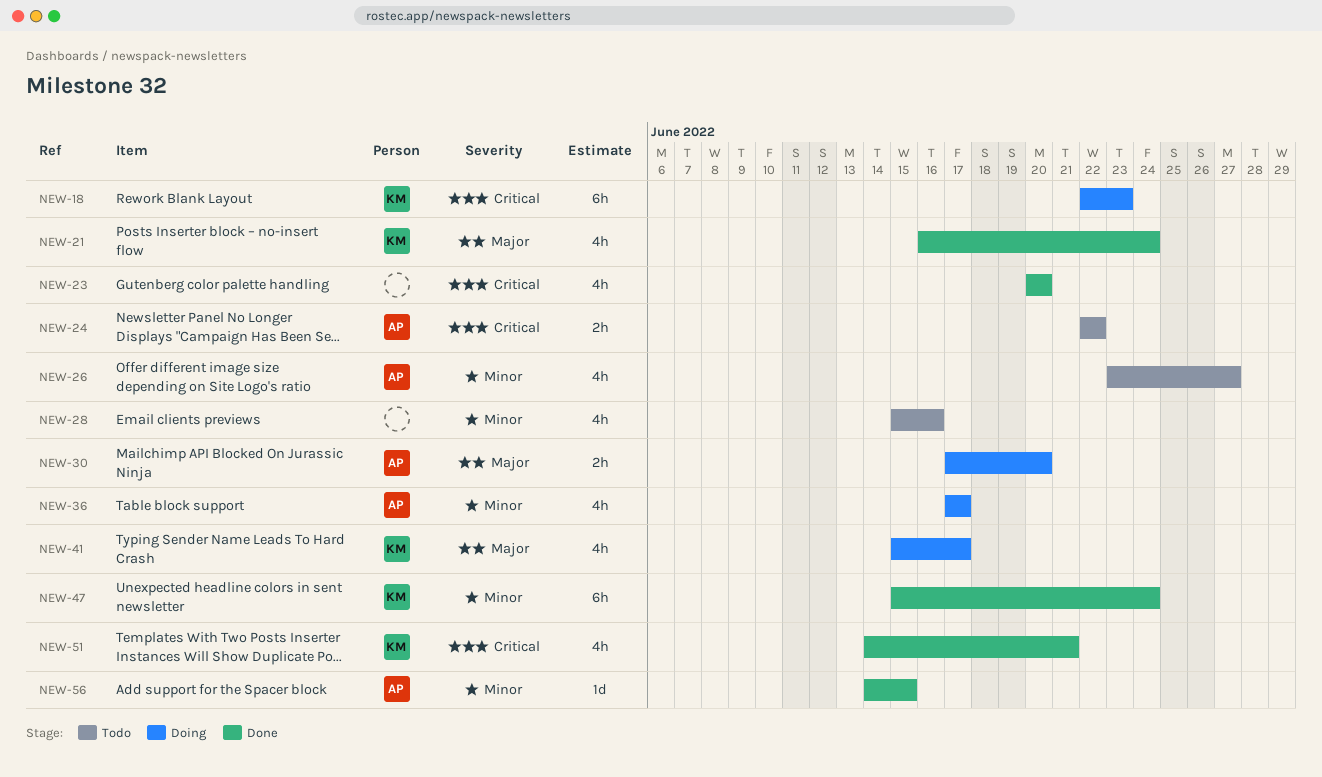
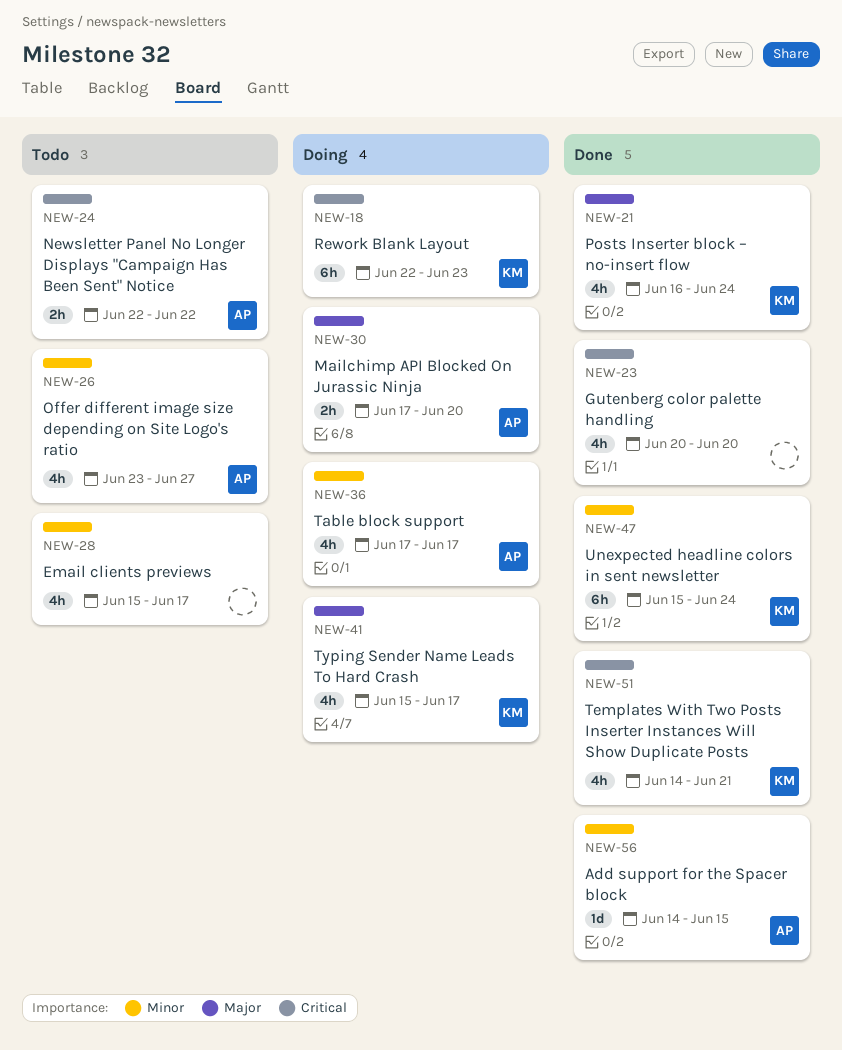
NEW-28, due: Jun 16 -> Jun 17

